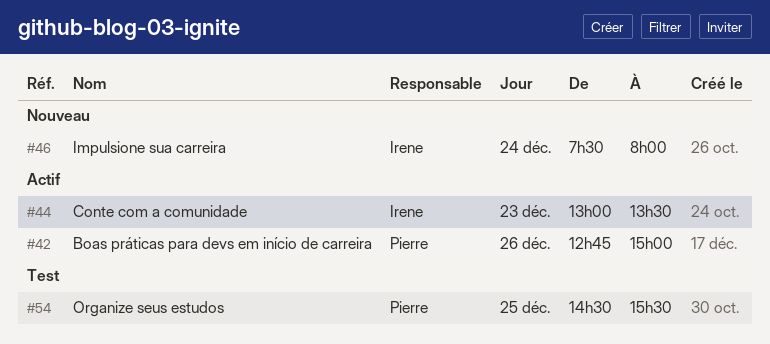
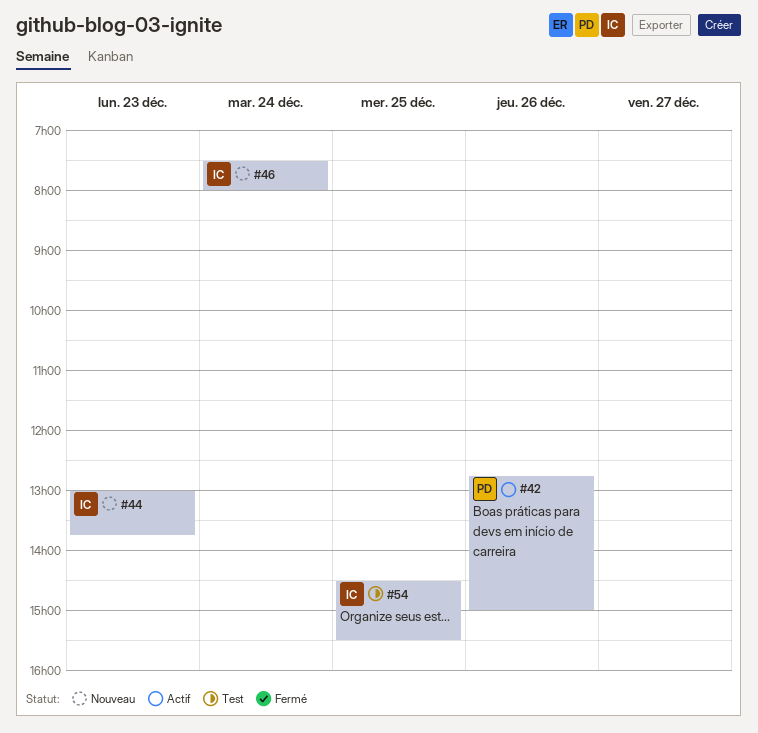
#44, status: Actif -> Nouveau
#44, ends: 13:30 -> 13:45
#54, owner: Pierre -> Irene

